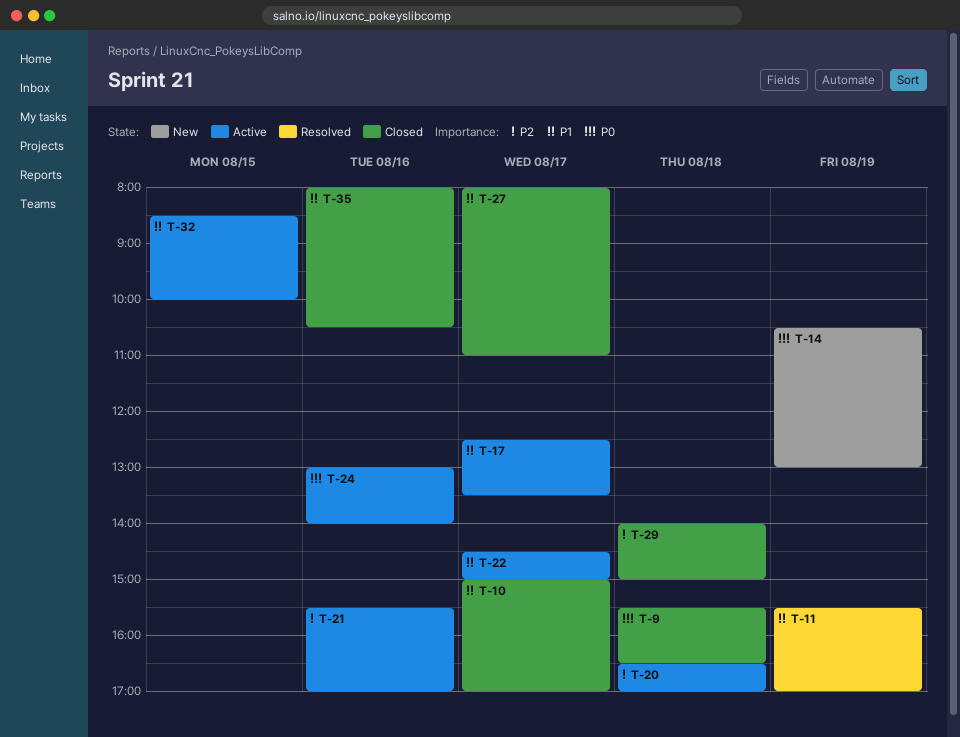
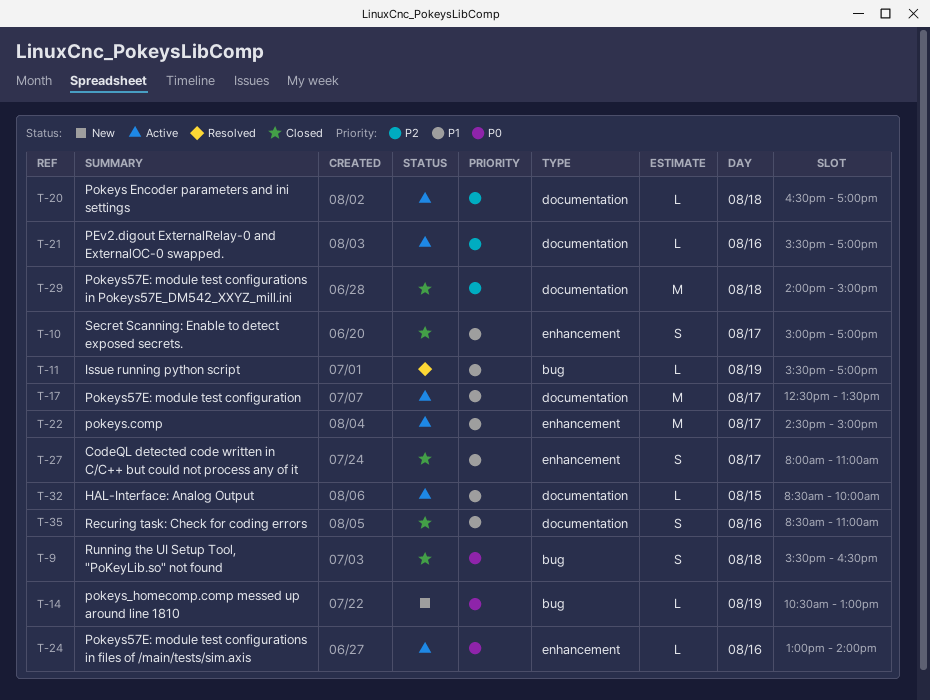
T-35, begins: 08:00 -> 08:30
T-35, ends: 10:30 -> 11:00

